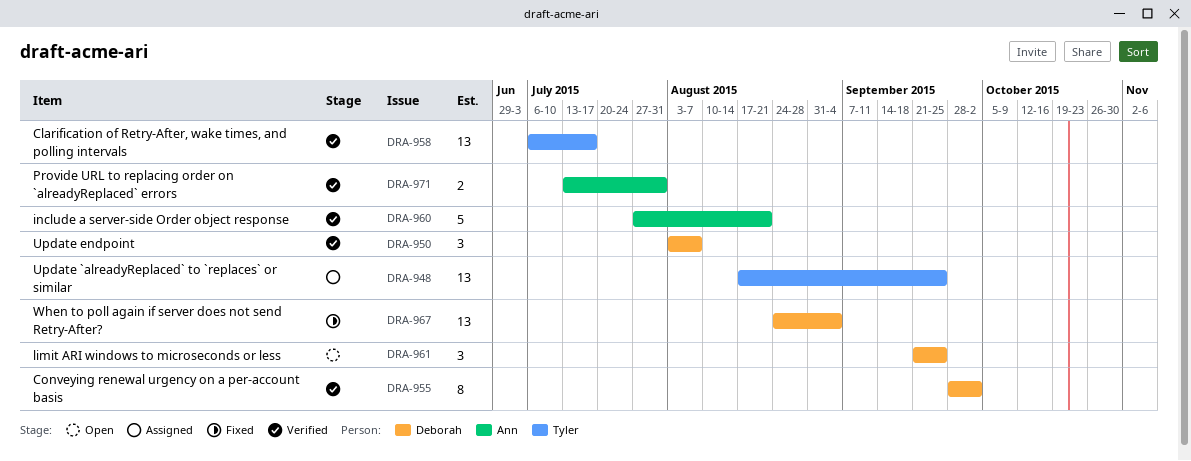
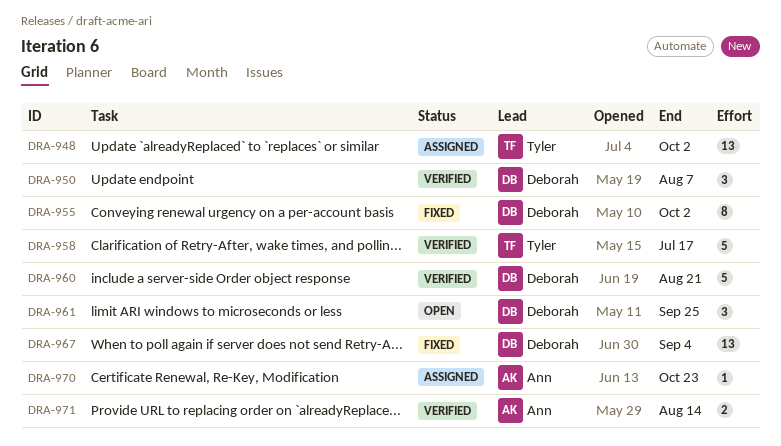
DRA-948, due: Sep 25 -> Oct 2
DRA-955, status: Verified -> Fixed
DRA-958, estimate: 13 -> 5
DRA-960, owner: Ann -> Deborah
DRA-970: none -> present
DRA-971, due: Jul 31 -> Aug 14

